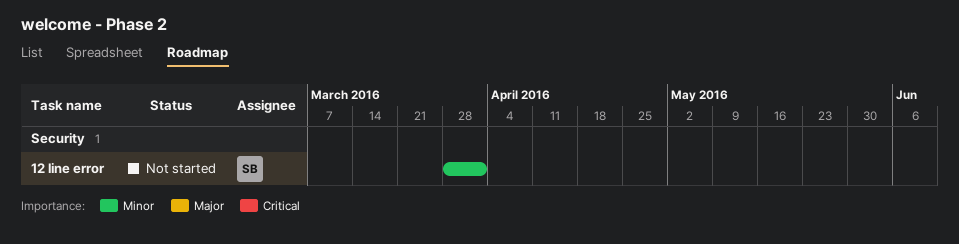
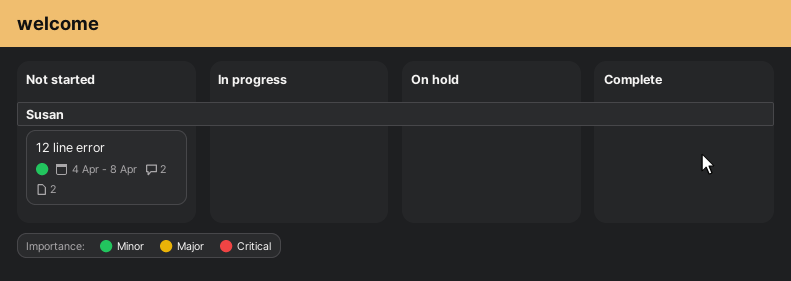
12 line error, start: Mar 28 -> Apr 4
12 line error, due: Apr 1 -> Apr 8

